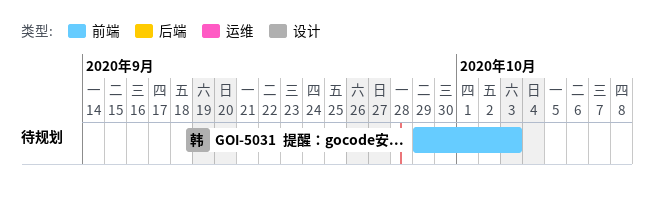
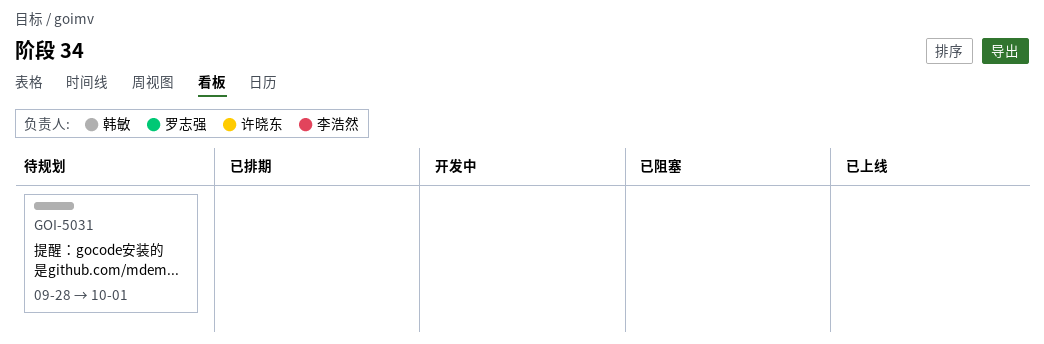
GOI-5031, start: Sep 29 -> Sep 28
GOI-5031, due: Oct 3 -> Oct 1

